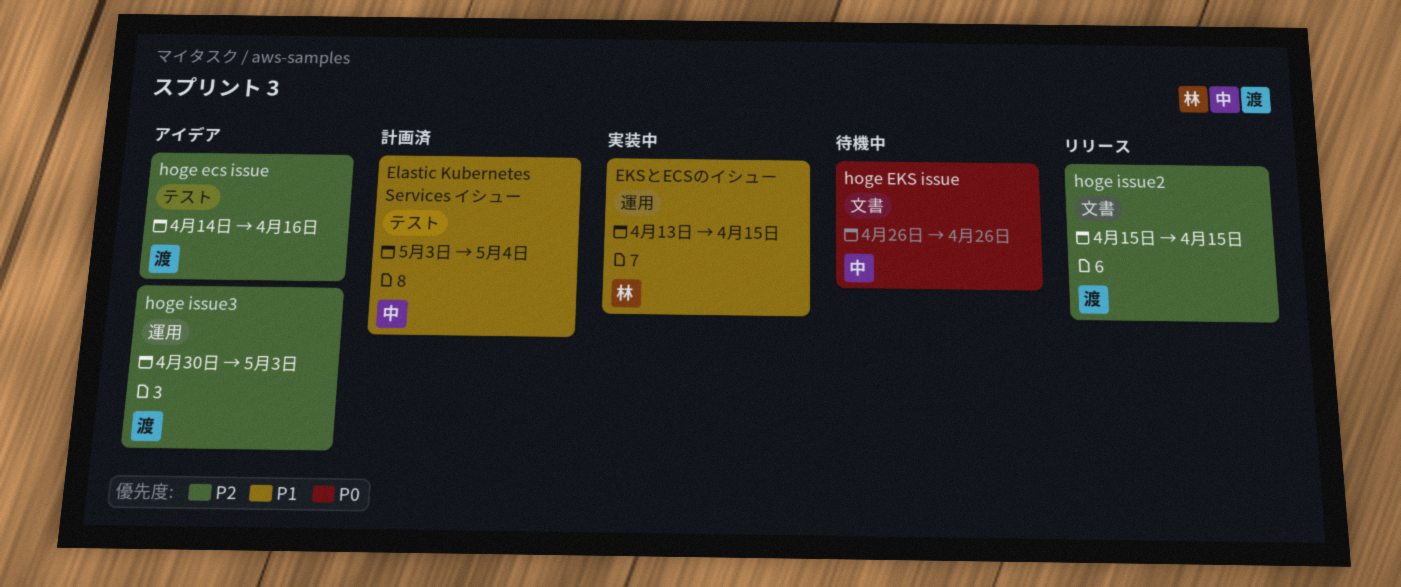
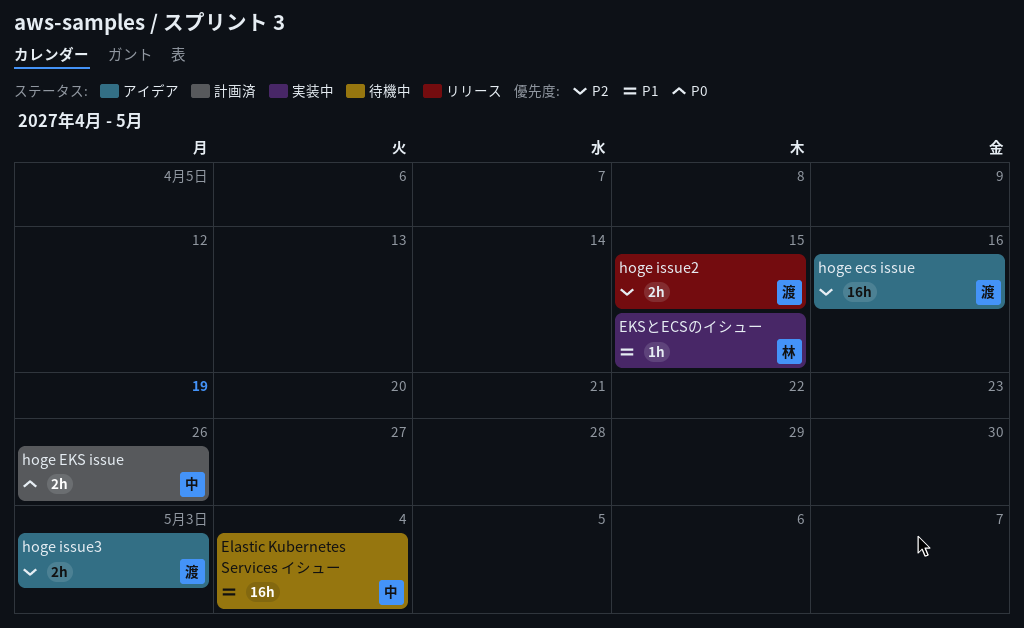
Elastic Kubernetes Services イシュー, status: 計画済 -> 待機中
hoge EKS issue, status: 待機中 -> 計画済

